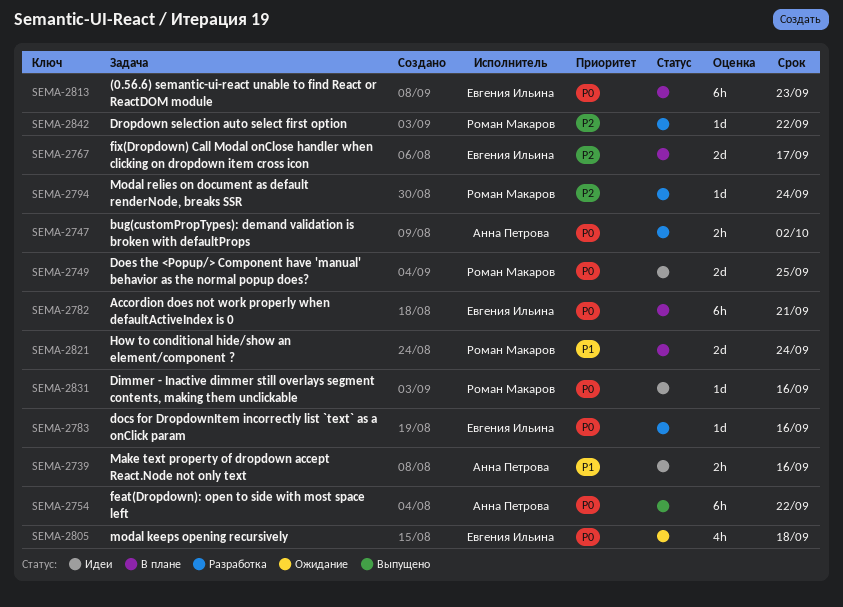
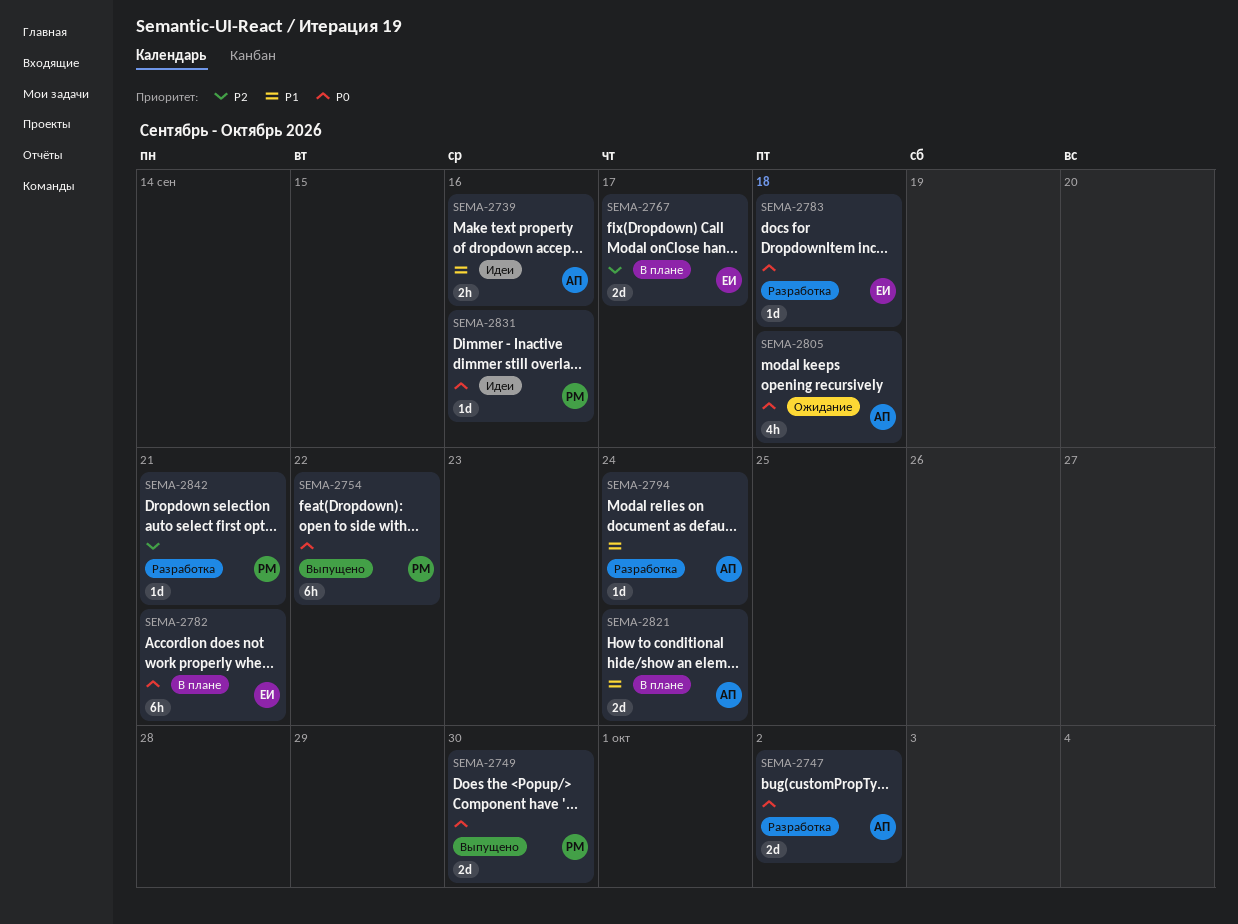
SEMA-2747, estimate: 2h -> 2d
SEMA-2749, status: Идеи -> Выпущено
SEMA-2749, due: Sep 25 -> Sep 30
SEMA-2754, owner: Анна Петрова -> Роман Макаров
SEMA-2783, due: Sep 16 -> Sep 18
SEMA-2794, owner: Роман Макаров -> Анна Петрова
SEMA-2794, priority: P2 -> P1
SEMA-2805, owner: Евгения Ильина -> Анна Петрова
SEMA-2813: present -> none
SEMA-2821, owner: Роман Макаров -> Анна Петрова
SEMA-2842, due: Sep 22 -> Sep 21

